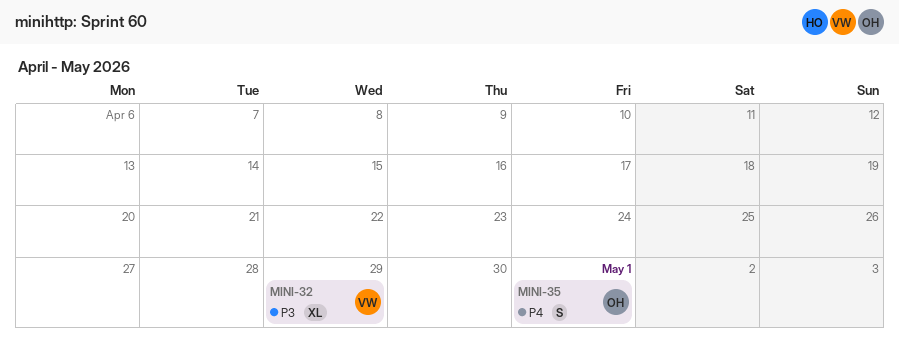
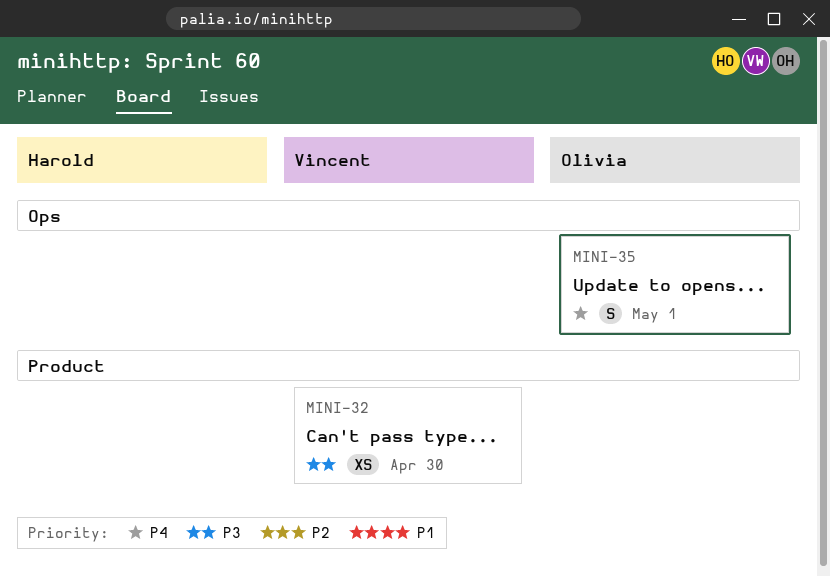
MINI-32, estimate: XL -> XS
MINI-32, due: Apr 29 -> Apr 30

